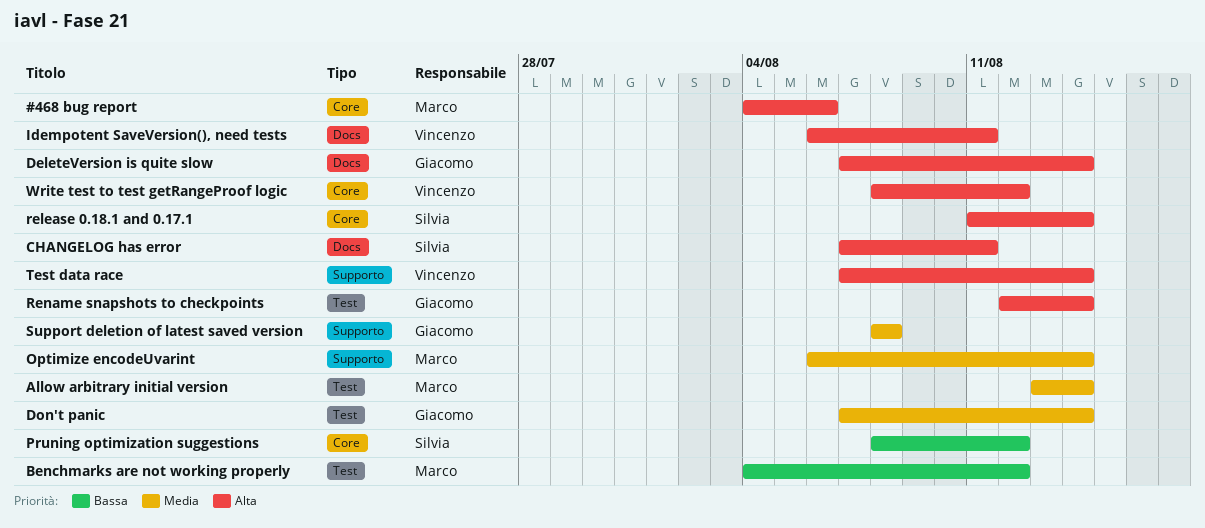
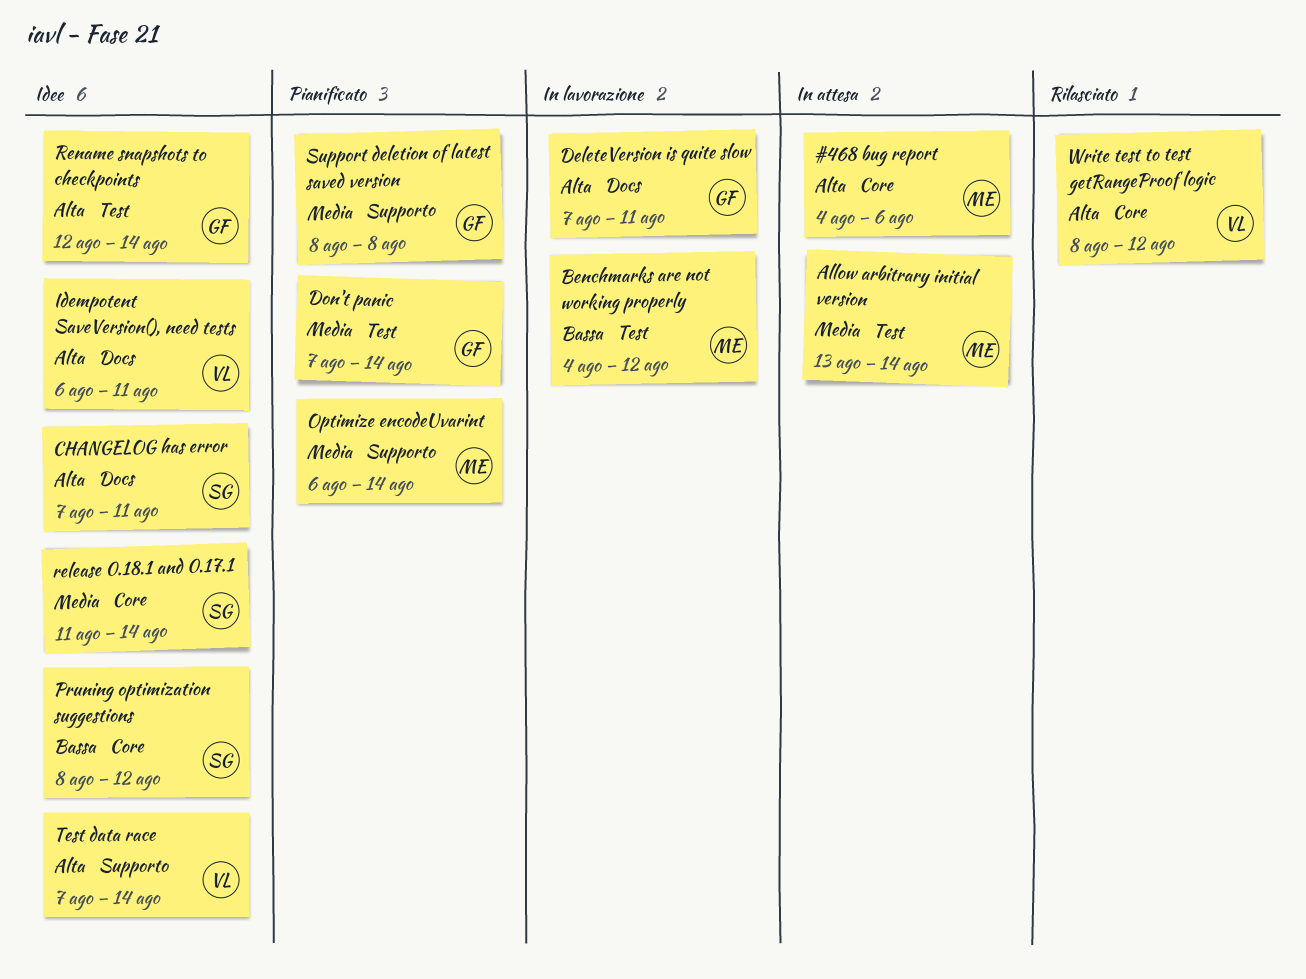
DeleteVersion is quite slow, due: Aug 14 -> Aug 11
release 0.18.1 and 0.17.1, priority: Alta -> Media

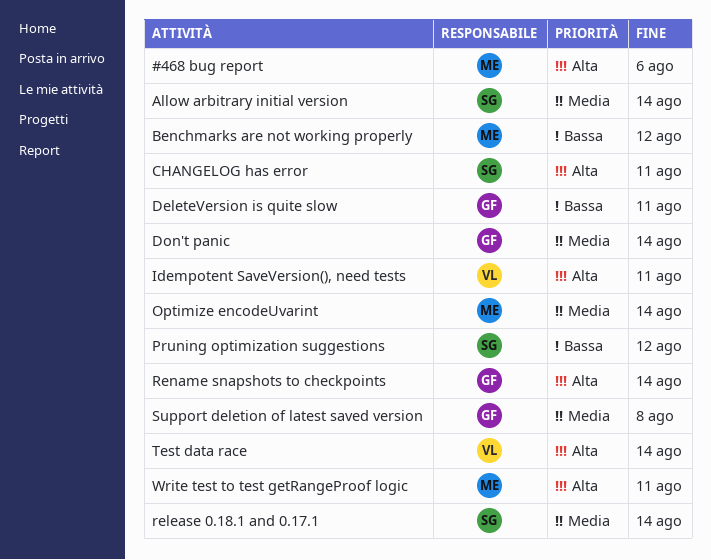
Allow arbitrary initial version, owner: ME -> SG
DeleteVersion is quite slow, priority: Alta -> Bassa
Write test to test getRangeProof logic, owner: VL -> ME
Write test to test getRangeProof logic, due: Aug 12 -> Aug 11

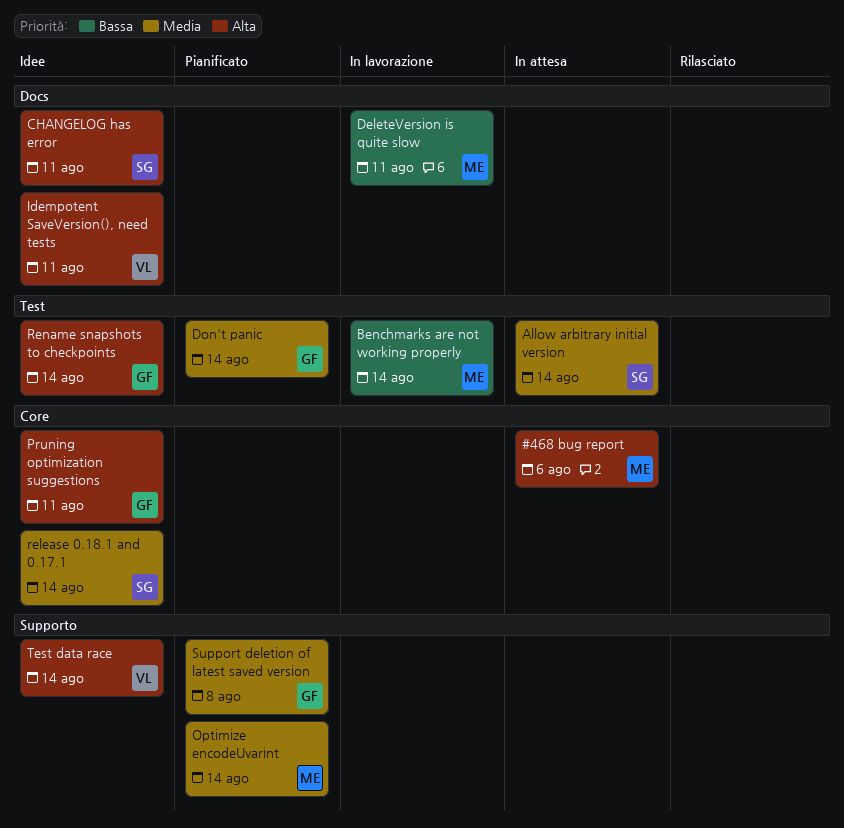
Benchmarks are not working properly, due: Aug 12 -> Aug 14
DeleteVersion is quite slow, owner: GF -> ME
Pruning optimization suggestions, owner: SG -> GF
Pruning optimization suggestions, priority: Bassa -> Alta
Pruning optimization suggestions, due: Aug 12 -> Aug 11
Write test to test getRangeProof logic: present -> none

